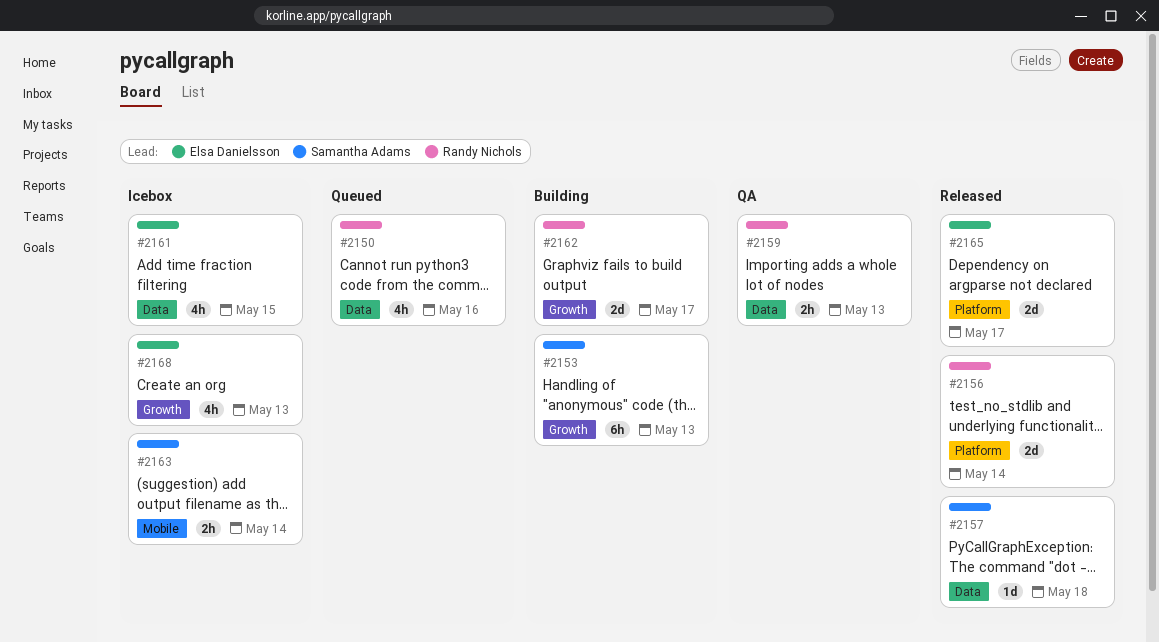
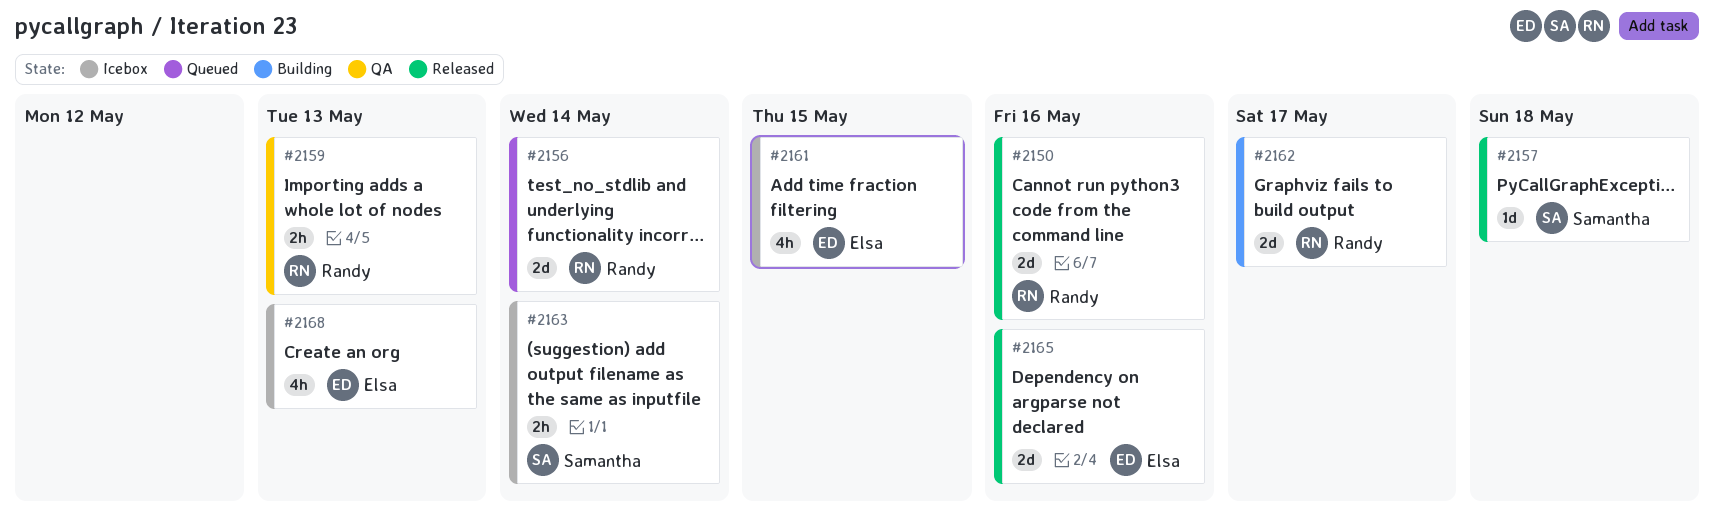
#2150, status: Queued -> Released
#2150, estimate: 4h -> 2d
#2153: present -> none
#2156, status: Released -> Queued
#2165, due: May 17 -> May 16

